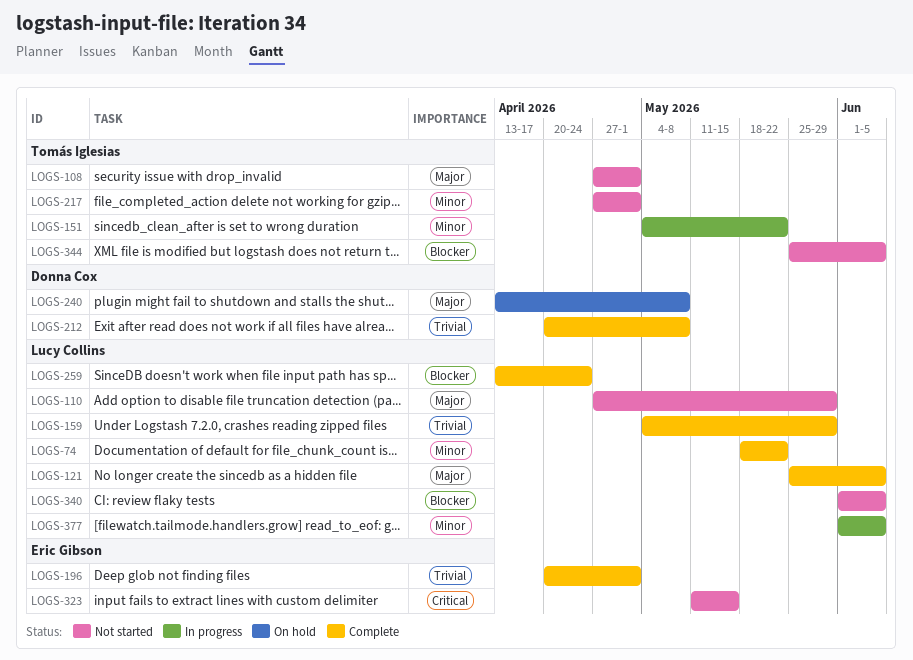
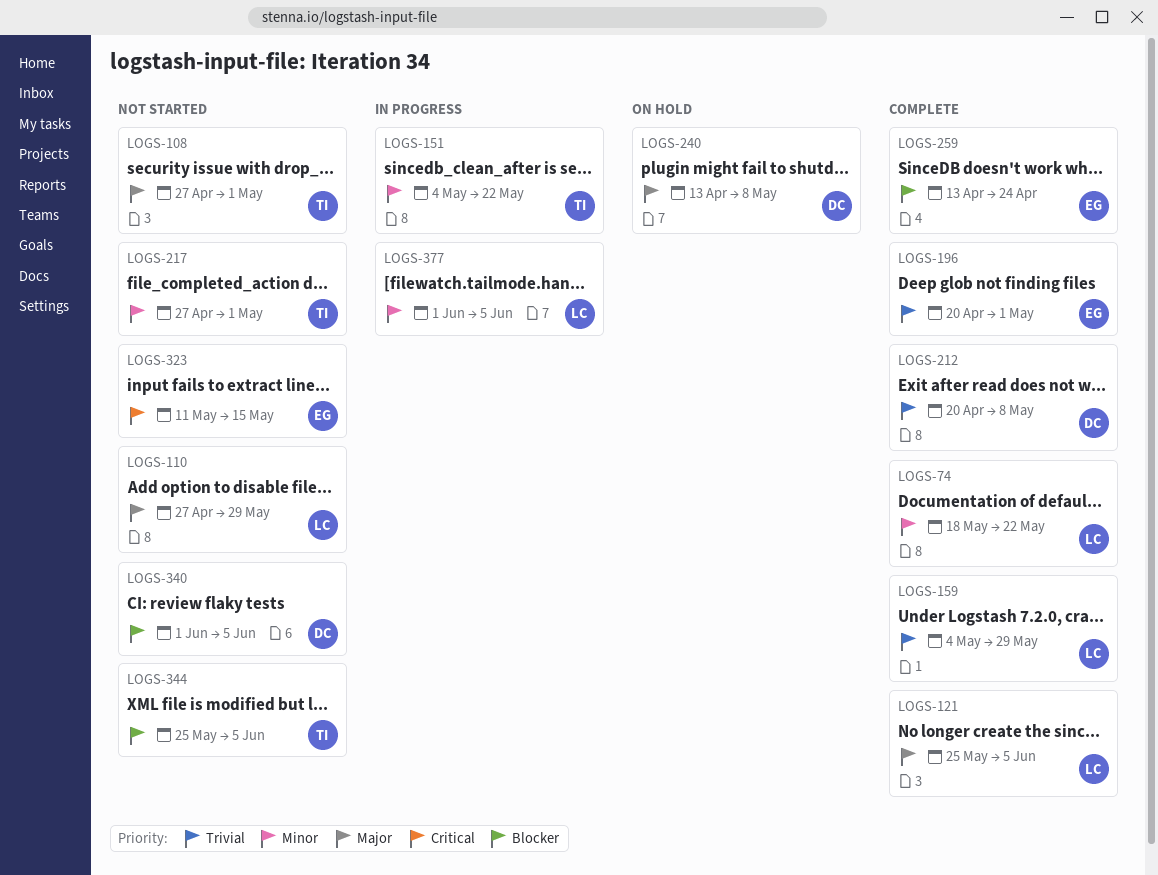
LOGS-259, owner: Lucy Collins -> Eric Gibson
LOGS-340, owner: Lucy Collins -> Donna Cox

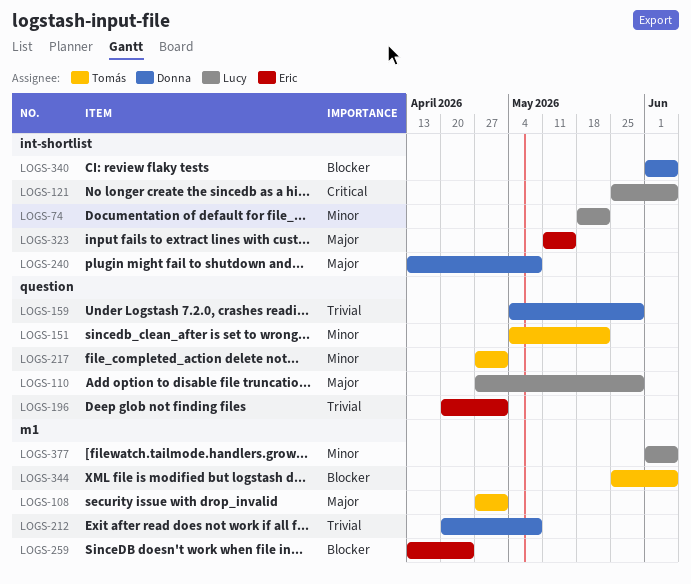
LOGS-121, priority: Major -> Critical
LOGS-159, owner: Lucy -> Donna
LOGS-323, priority: Critical -> Major

